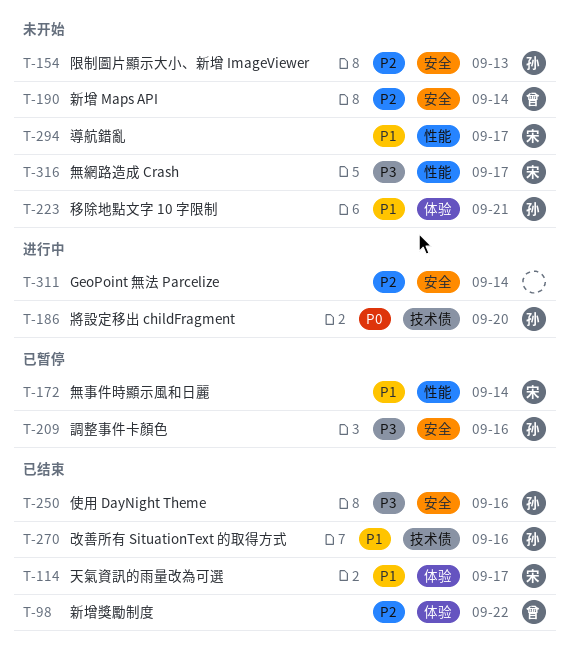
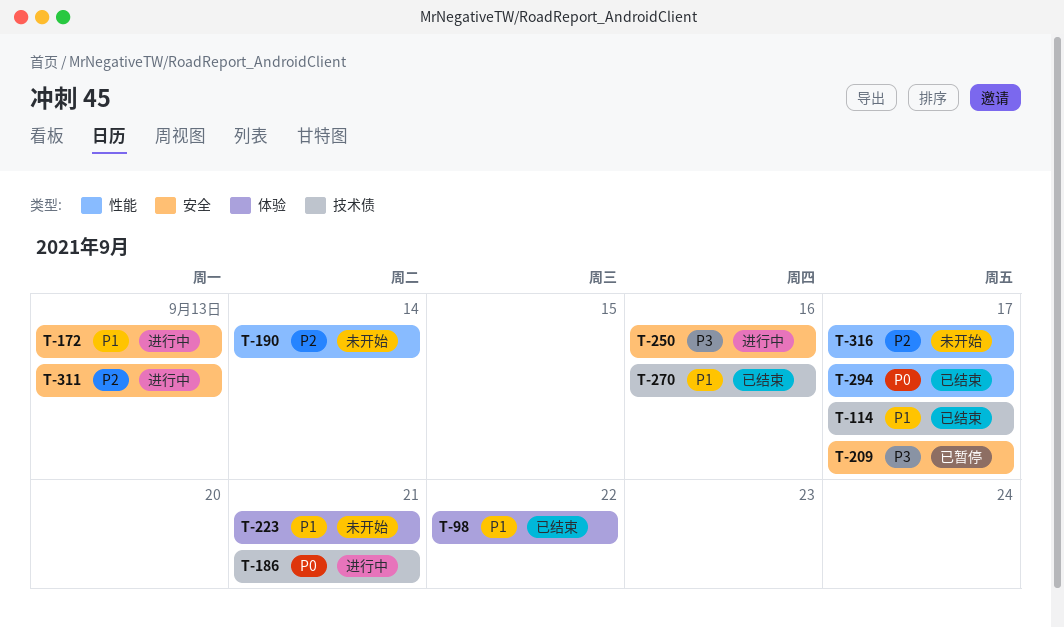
T-98, priority: P2 -> P1
T-114, label: 体验 -> 技术债
T-154: present -> none
T-172, status: 已暂停 -> 进行中
T-172, label: 性能 -> 安全
T-172, due: Sep 14 -> Sep 13
T-186, due: Sep 20 -> Sep 21
T-190, label: 安全 -> 性能
T-209, due: Sep 16 -> Sep 17
T-250, status: 已结束 -> 进行中
T-294, status: 未开始 -> 已结束
T-294, priority: P1 -> P0
T-311, due: Sep 14 -> Sep 13
T-316, priority: P3 -> P2

